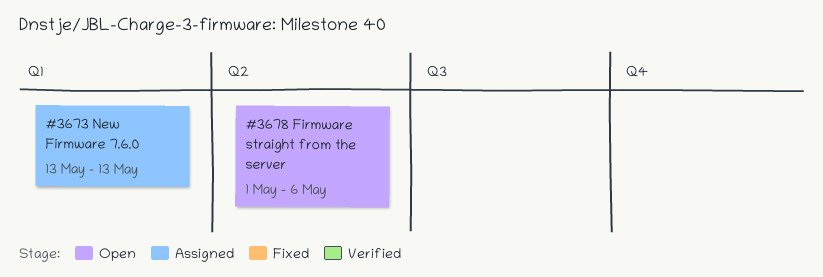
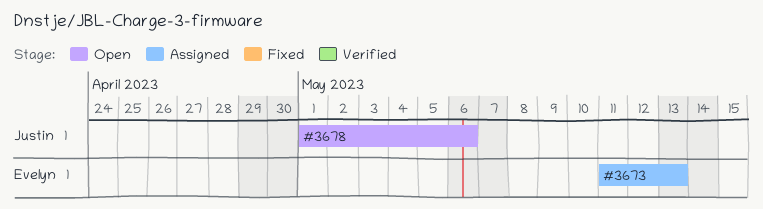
#3673, start: May 13 -> May 11

